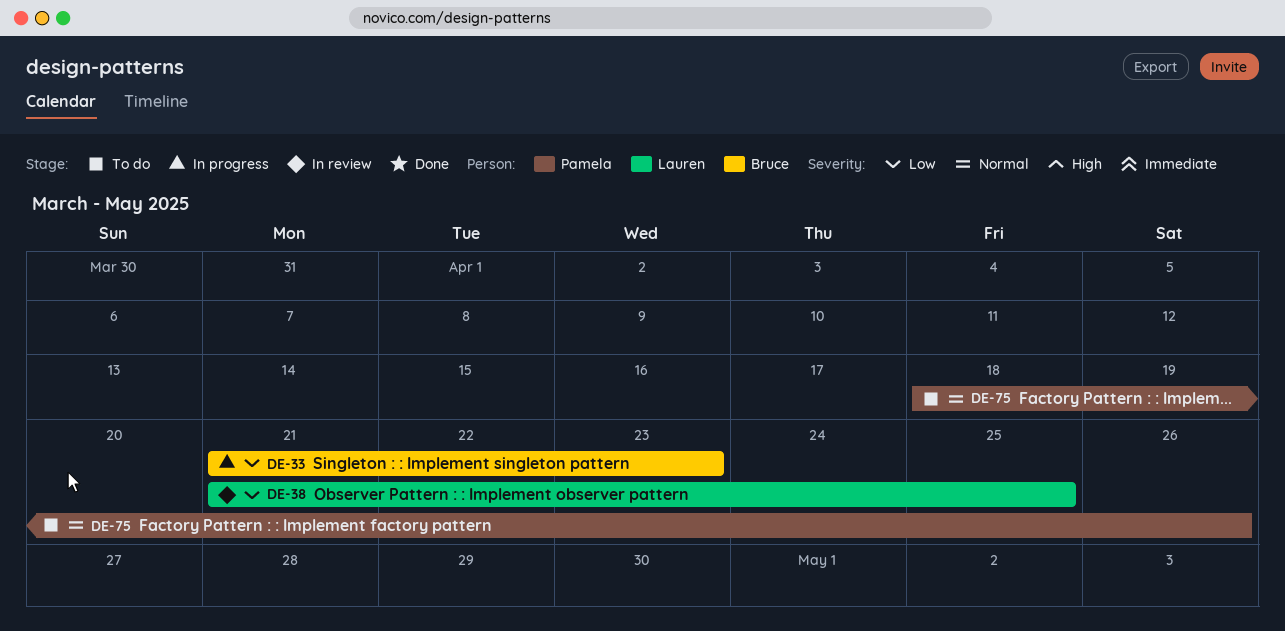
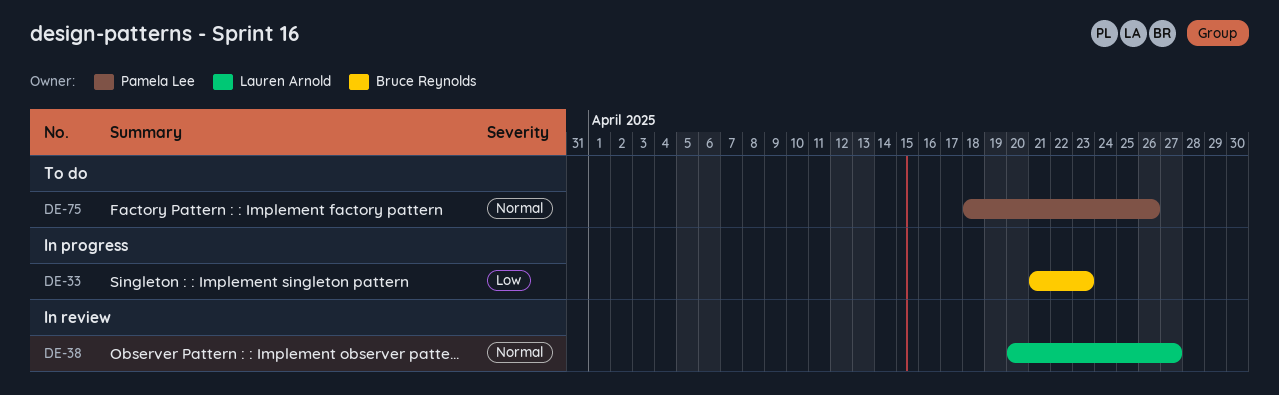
DE-38, priority: Low -> Normal
DE-38, start: Apr 21 -> Apr 20
DE-38, due: Apr 25 -> Apr 27

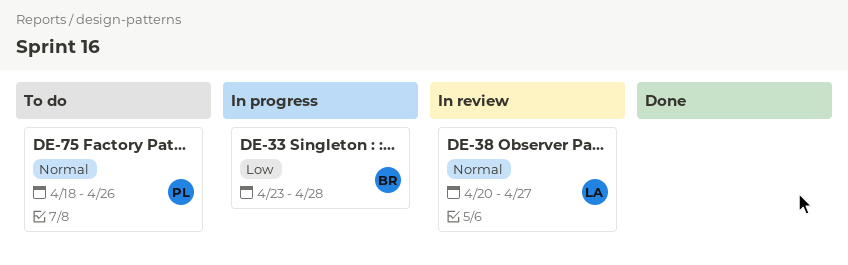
DE-33, start: Apr 21 -> Apr 23
DE-33, due: Apr 23 -> Apr 28

